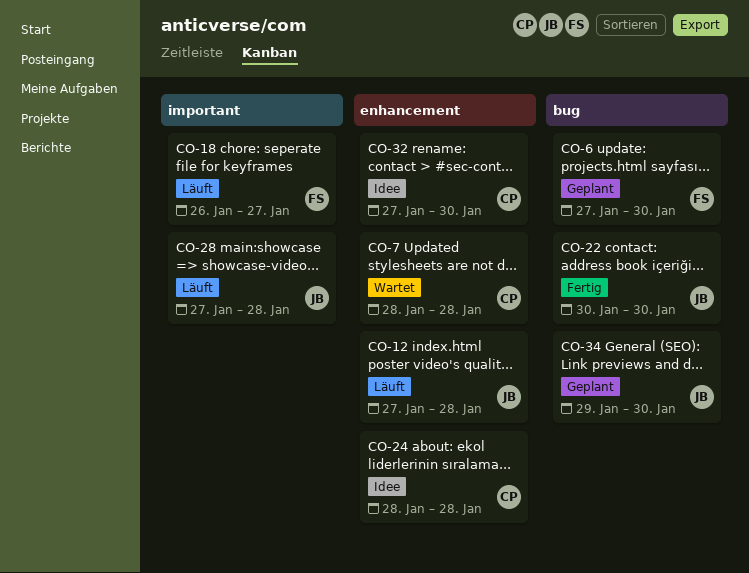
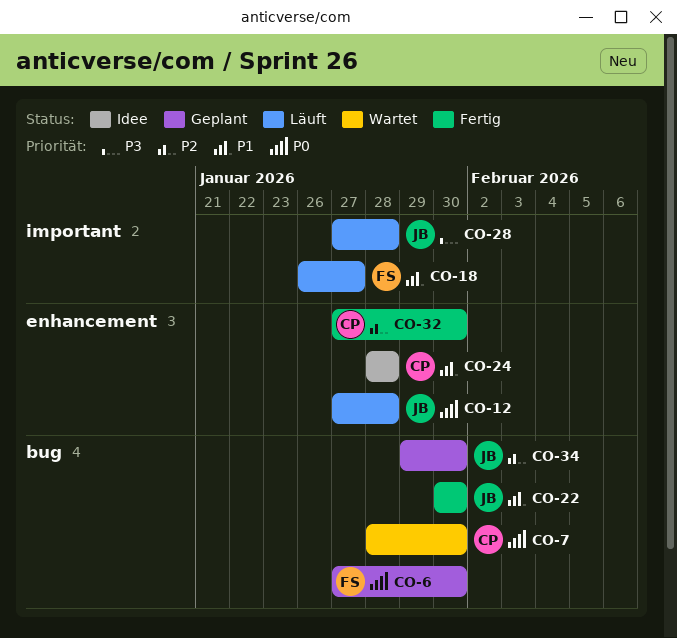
CO-7, label: enhancement -> bug
CO-7, due: Jan 28 -> Jan 30
CO-32, status: Idee -> Fertig

